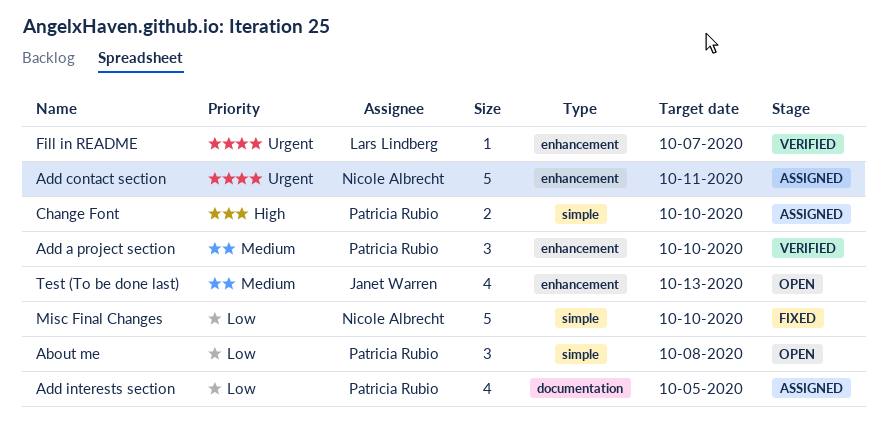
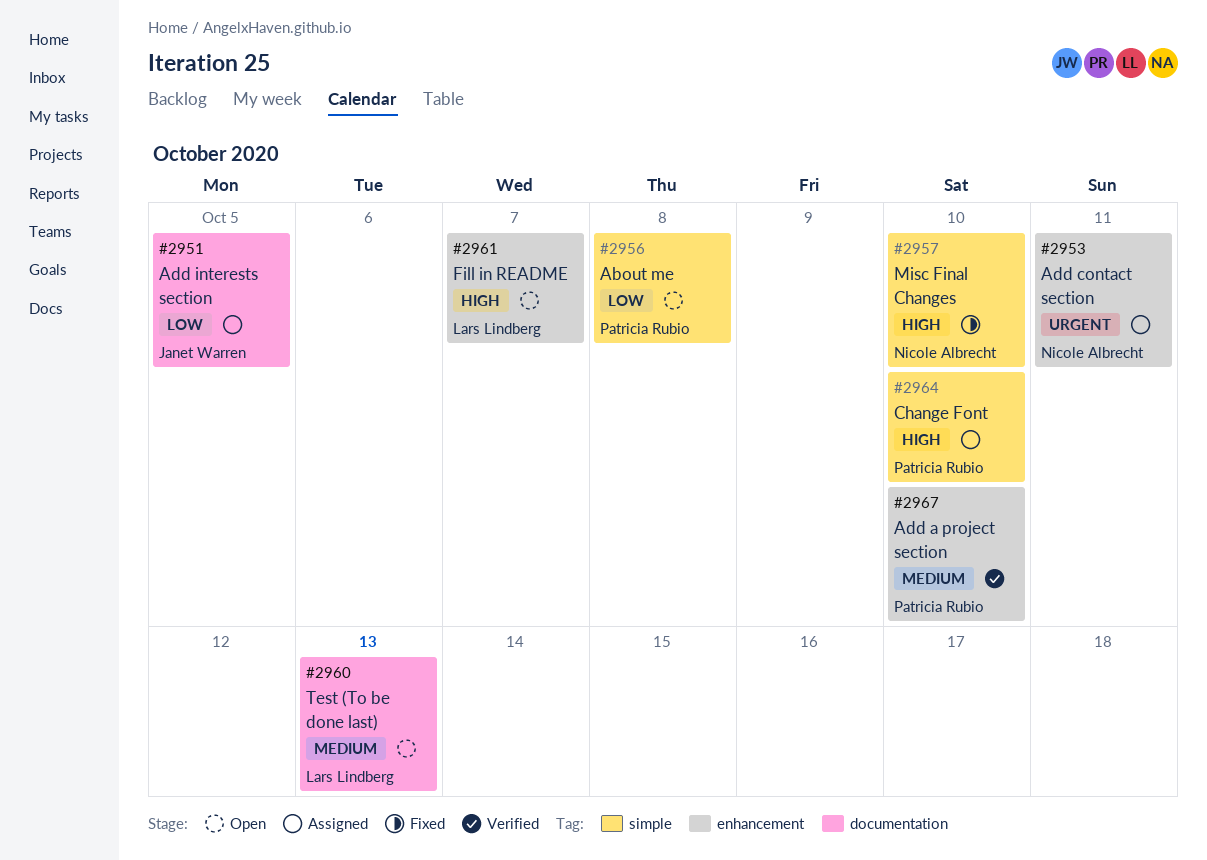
Add interests section, owner: Patricia Rubio -> Janet Warren
Fill in README, status: Verified -> Open
Fill in README, priority: Urgent -> High
Misc Final Changes, priority: Low -> High
Test (To be done last), owner: Janet Warren -> Lars Lindberg
Test (To be done last), label: enhancement -> documentation

